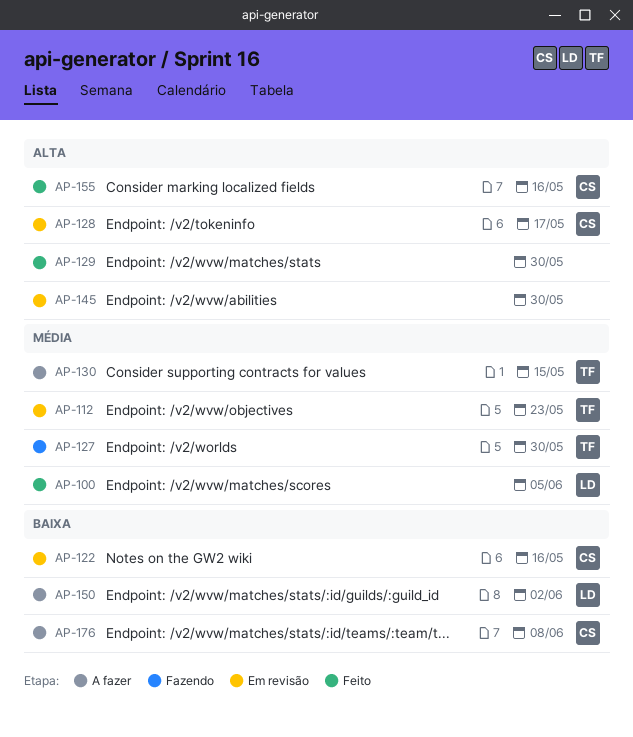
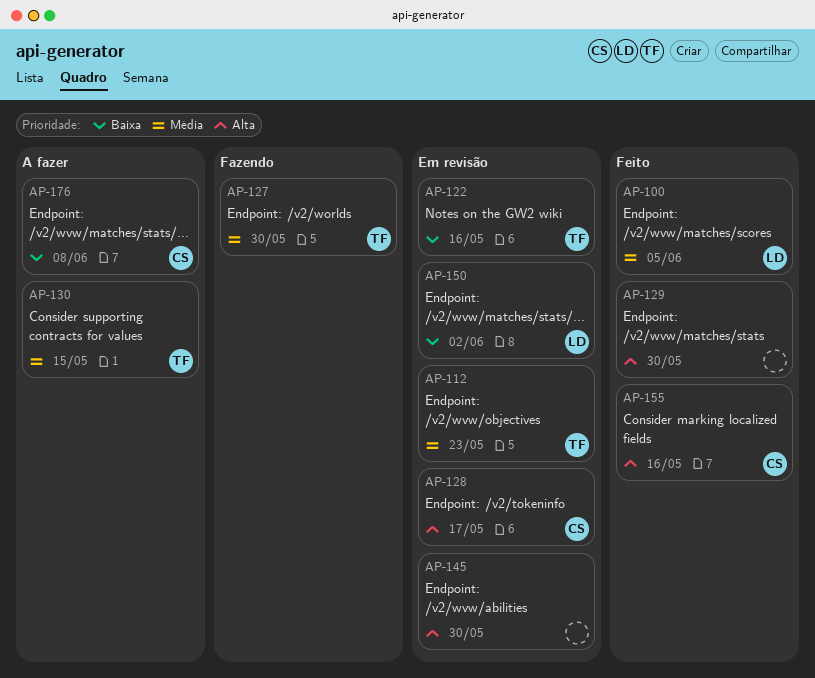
AP-122, owner: CS -> TF
AP-150, status: A fazer -> Em revisão

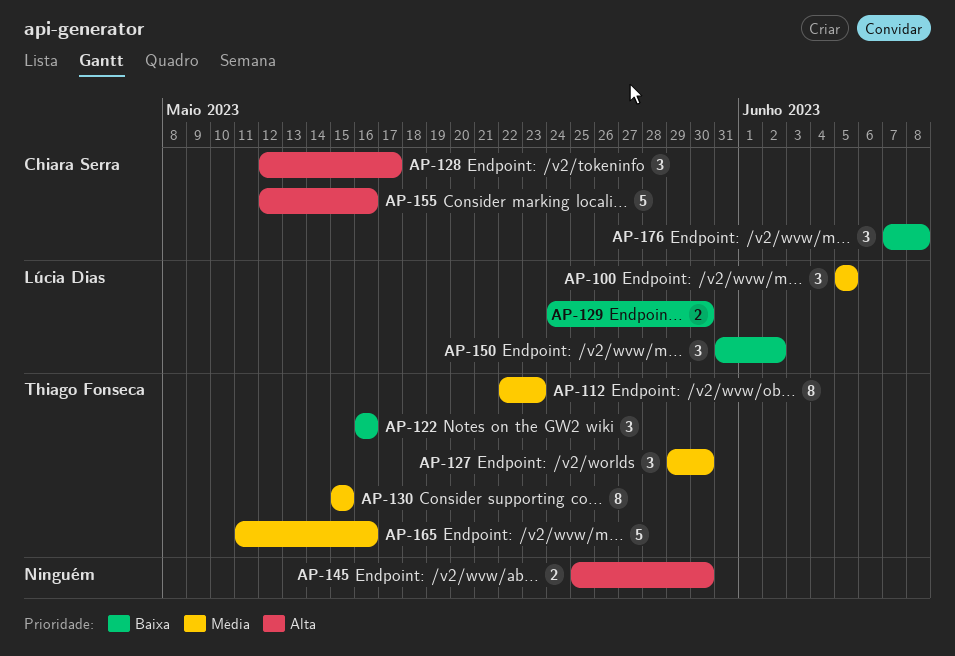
AP-129, owner: none -> Lúcia Dias
AP-129, priority: Alta -> Baixa
AP-165: none -> present

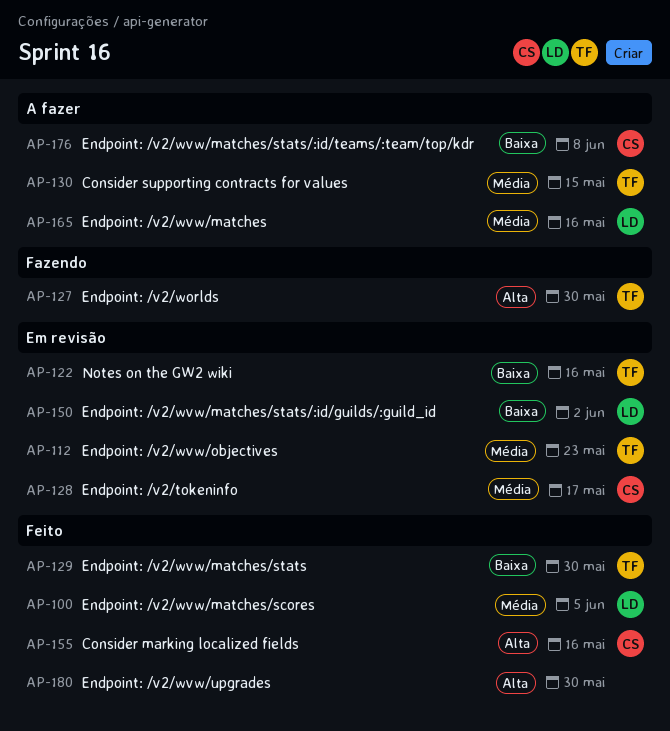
AP-127, priority: Média -> Alta
AP-128, priority: Alta -> Média
AP-129, owner: Lúcia Dias -> Thiago Fonseca
AP-145: present -> none
AP-165, owner: Thiago Fonseca -> Lúcia Dias
AP-180: none -> present

